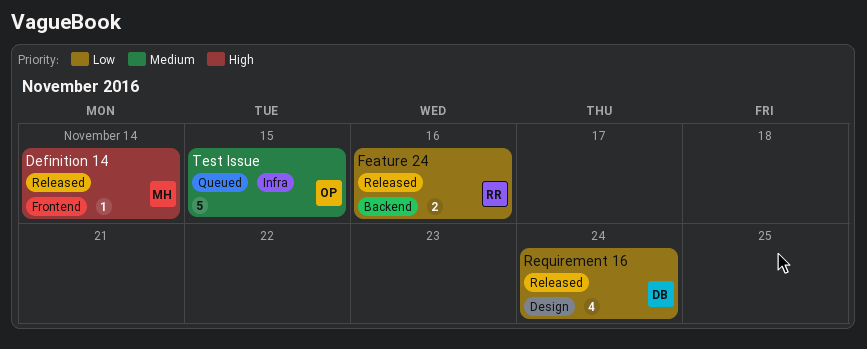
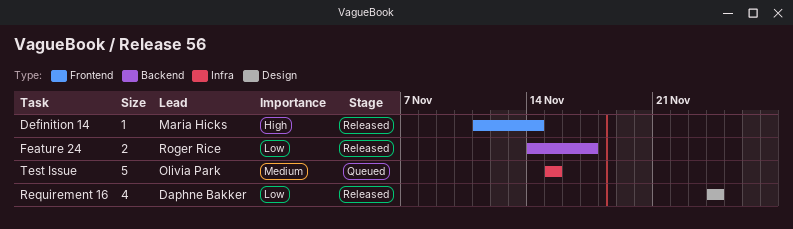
Feature 24, due: Nov 16 -> Nov 17

